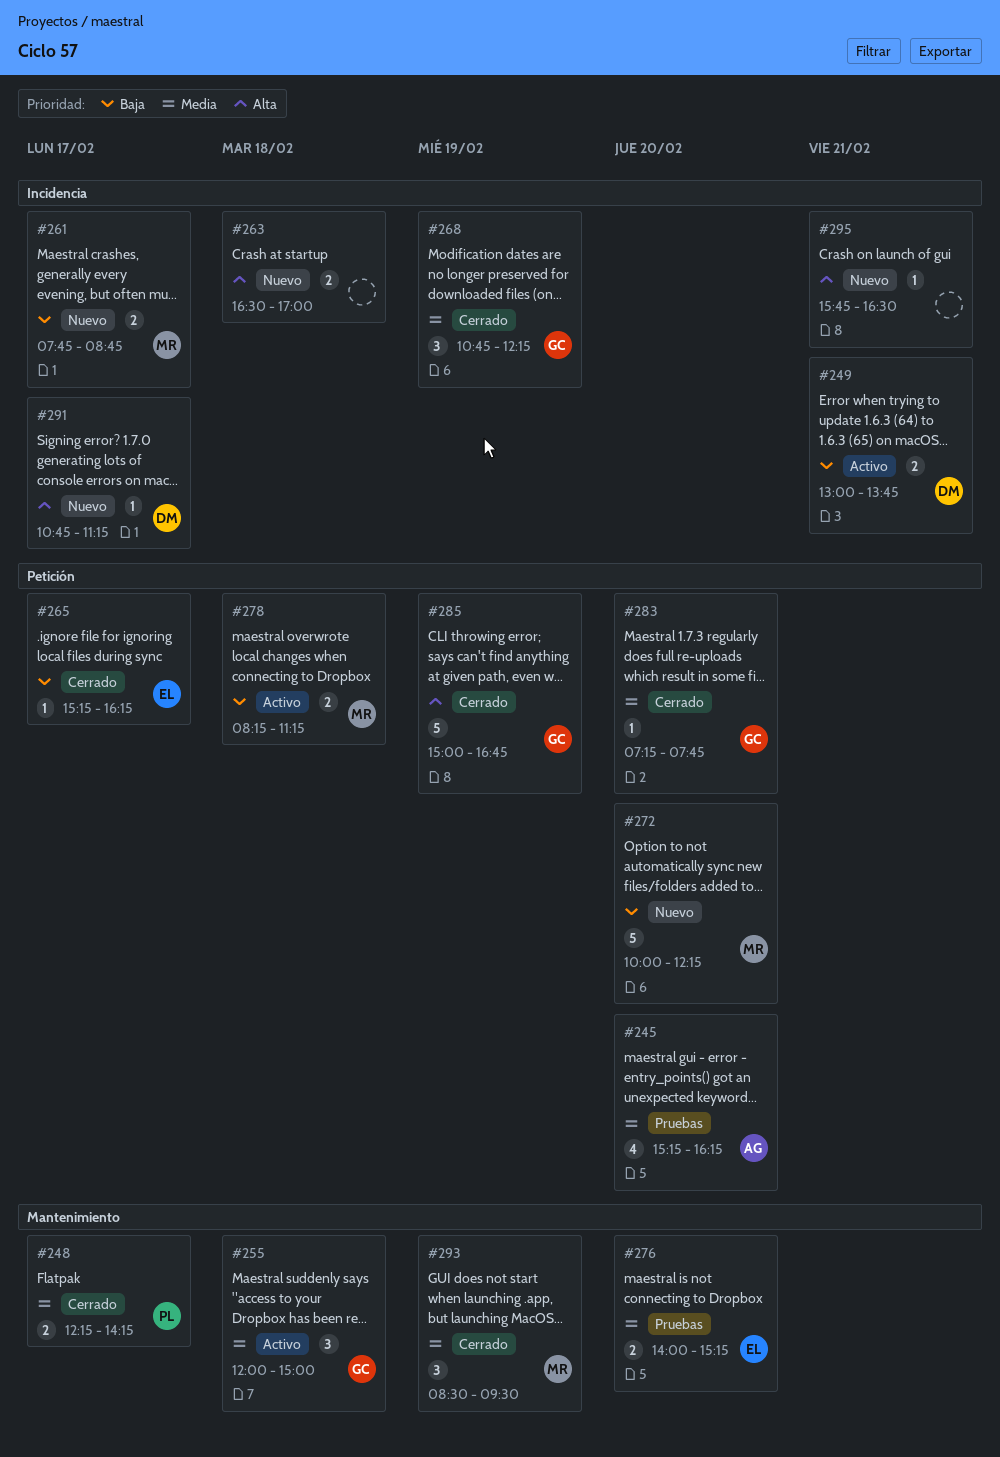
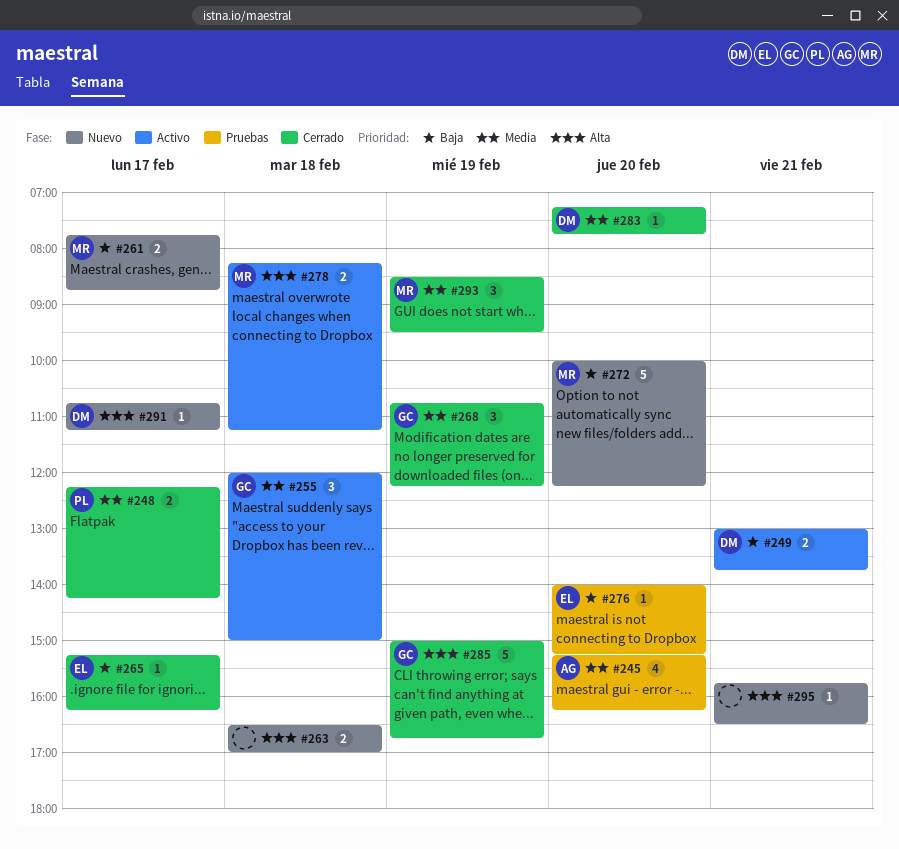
#276, priority: Media -> Baja
#276, estimate: 2 -> 1
#278, priority: Baja -> Alta
#283, owner: GC -> DM

